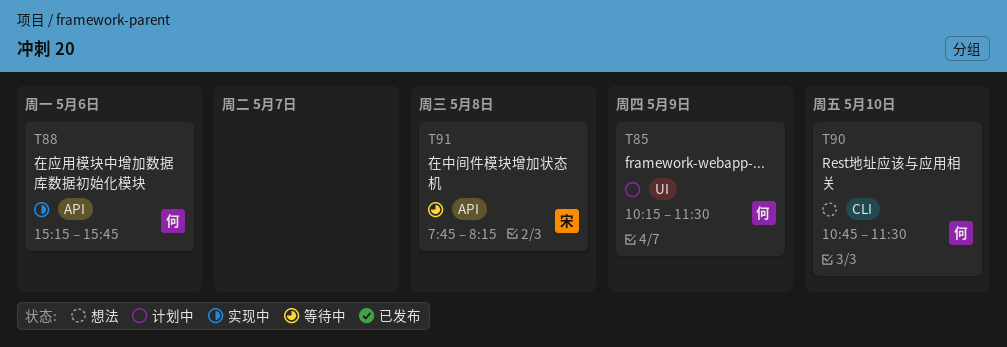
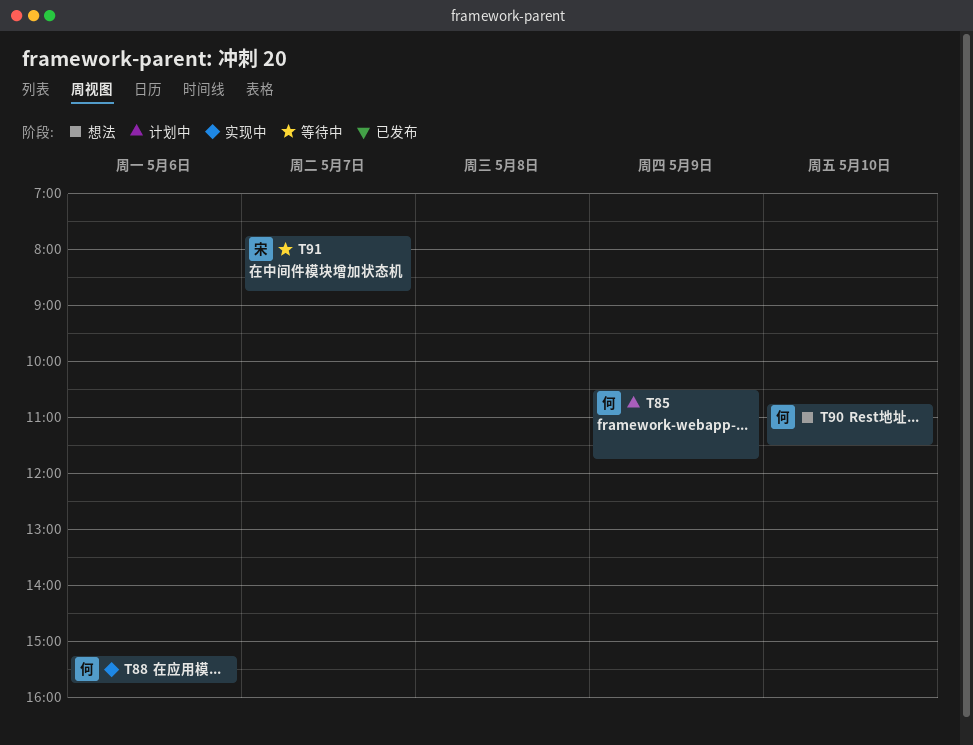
T85, begins: 10:15 -> 10:30
T85, ends: 11:30 -> 11:45
T91, day: May 8 -> May 7
T91, ends: 08:15 -> 08:45

